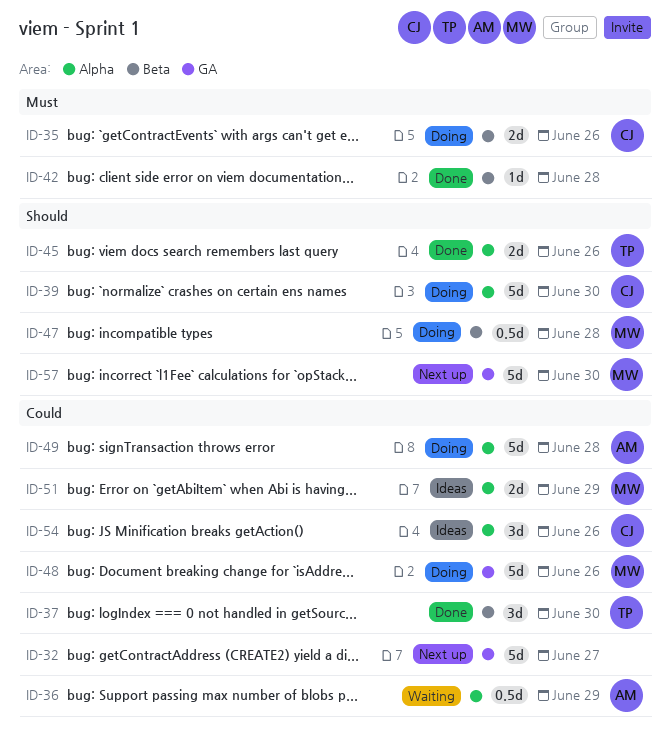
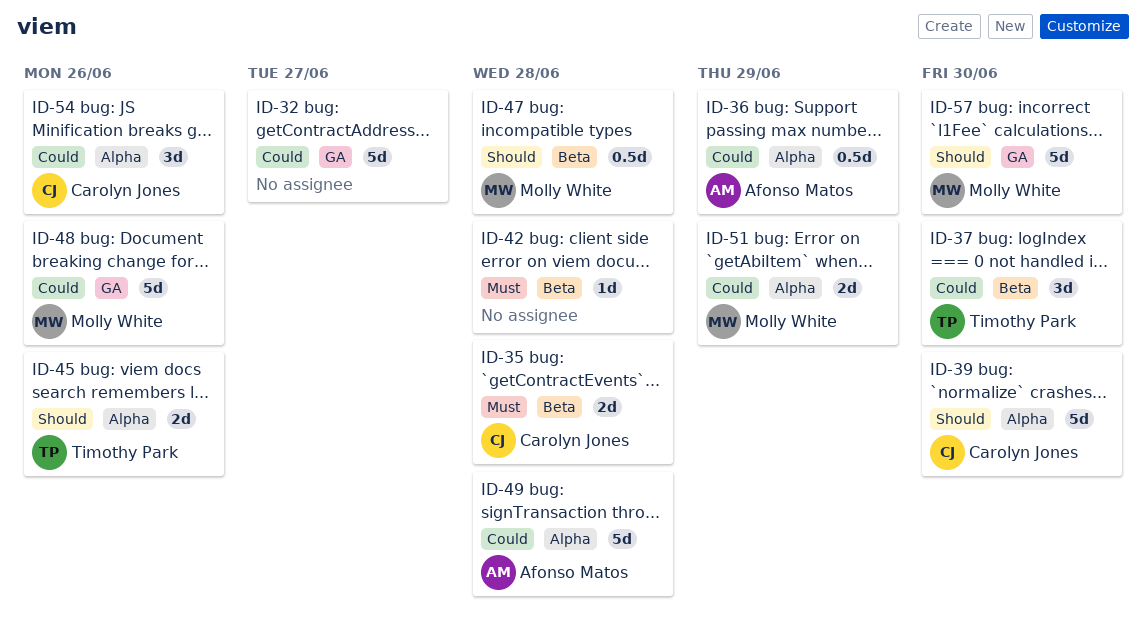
ID-35, due: Jun 26 -> Jun 28

